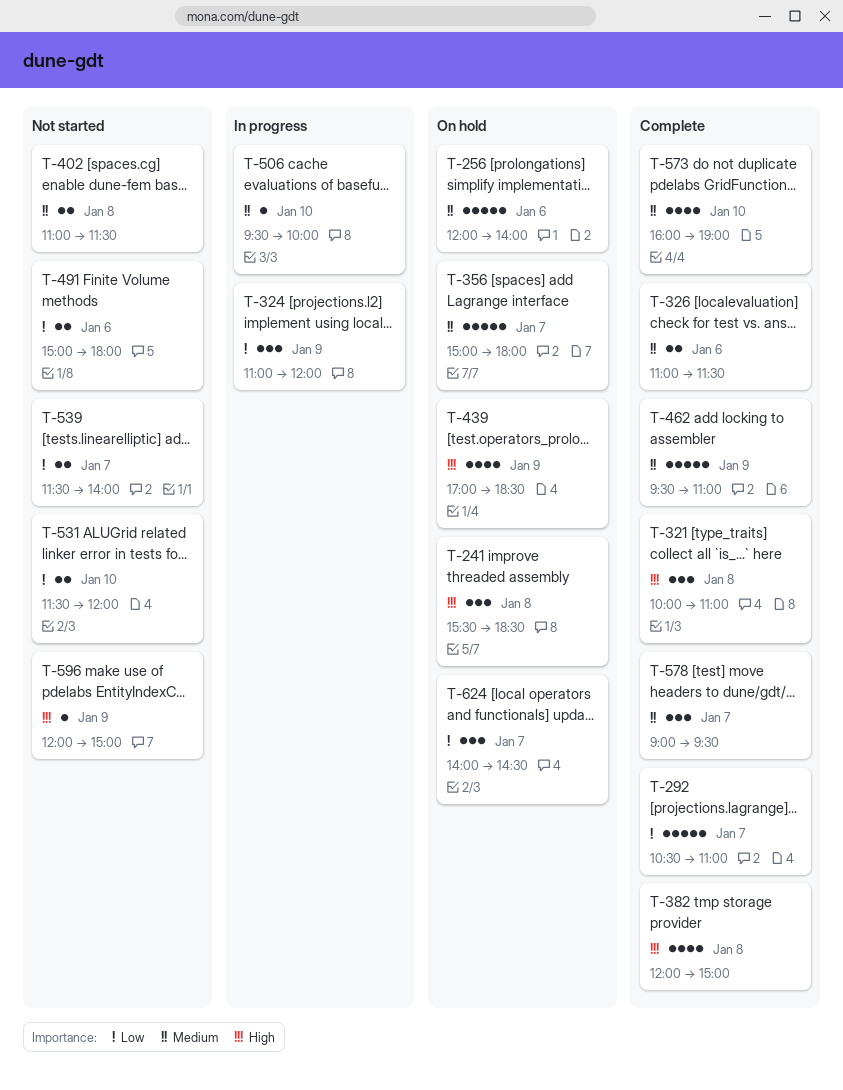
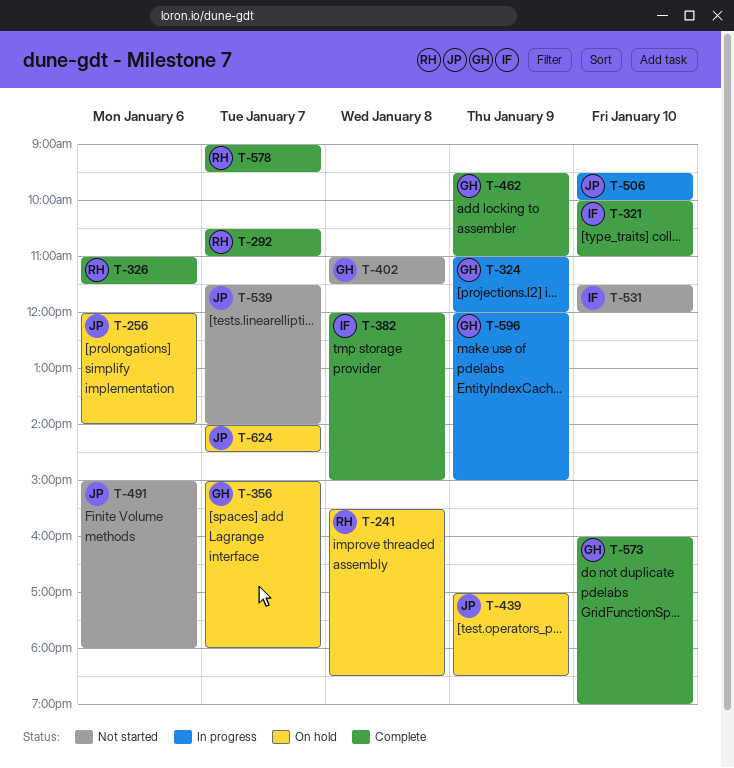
T-321, day: Jan 8 -> Jan 10
T-596, status: Not started -> In progress

